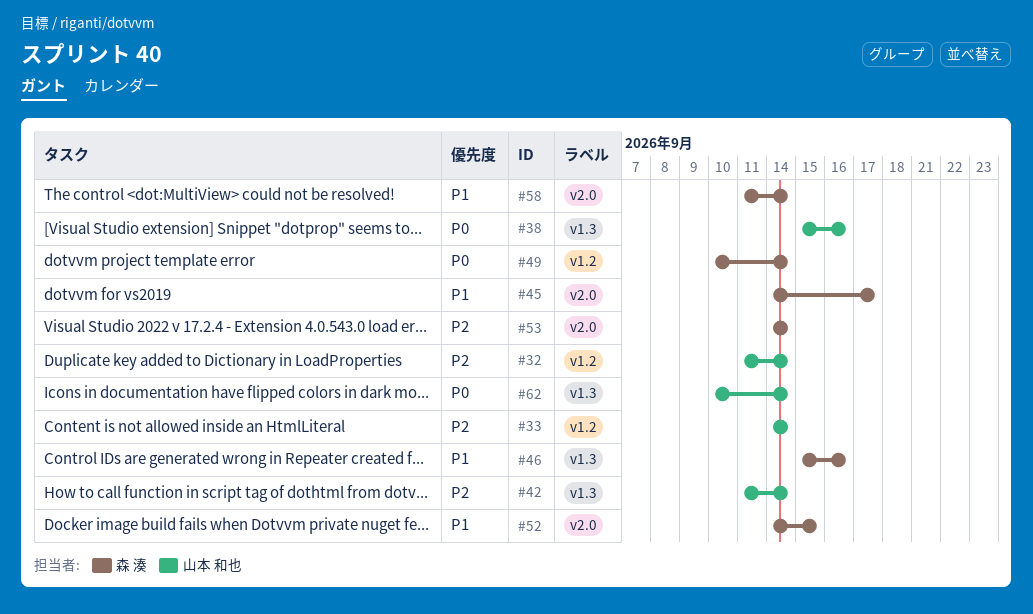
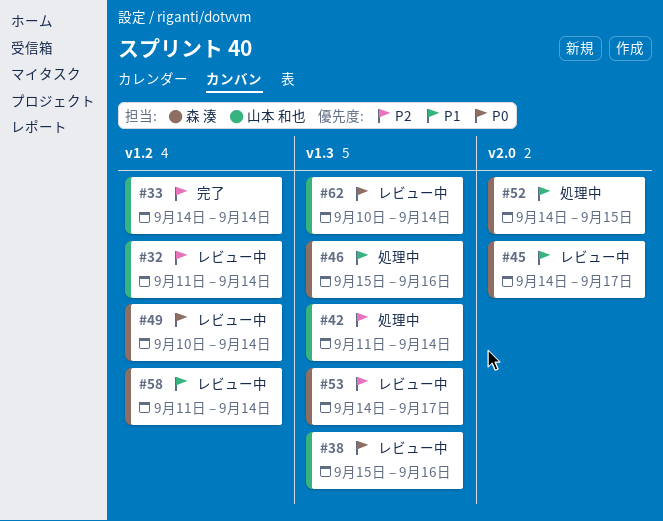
#53, label: v2.0 -> v1.3
#53, due: Sep 14 -> Sep 17
#58, label: v2.0 -> v1.2

